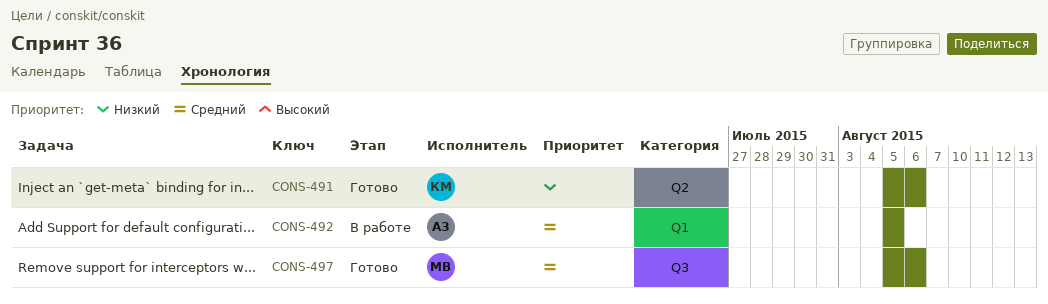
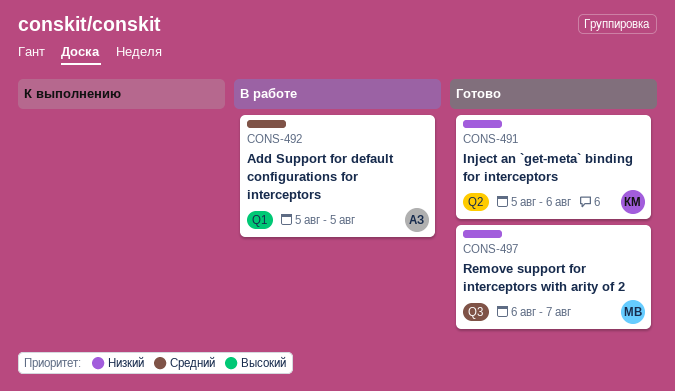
CONS-497, priority: Средний -> Низкий
CONS-497, start: Aug 5 -> Aug 6
CONS-497, due: Aug 6 -> Aug 7

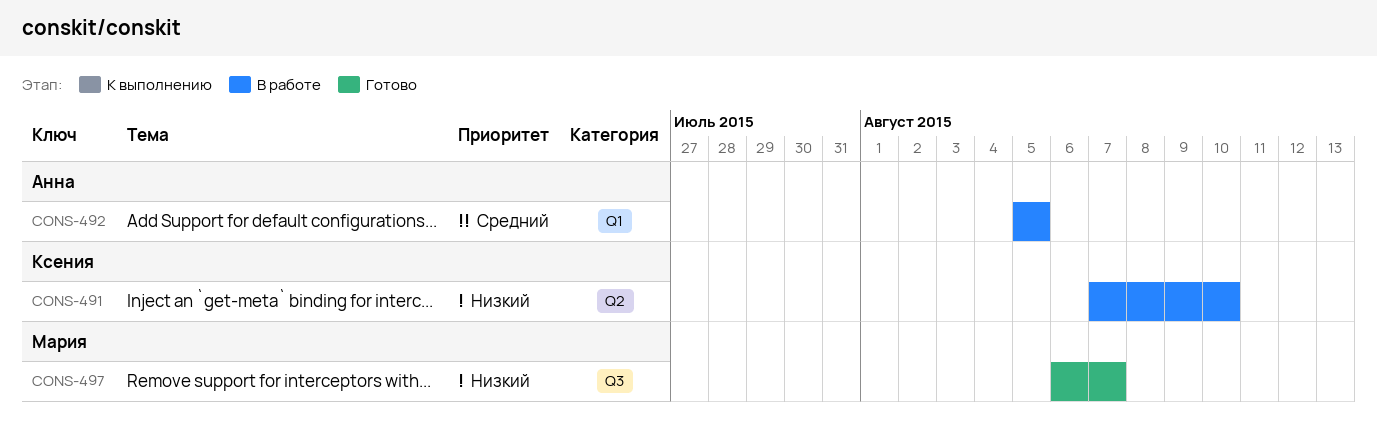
CONS-491, status: Готово -> В работе
CONS-491, start: Aug 5 -> Aug 7
CONS-491, due: Aug 6 -> Aug 10

